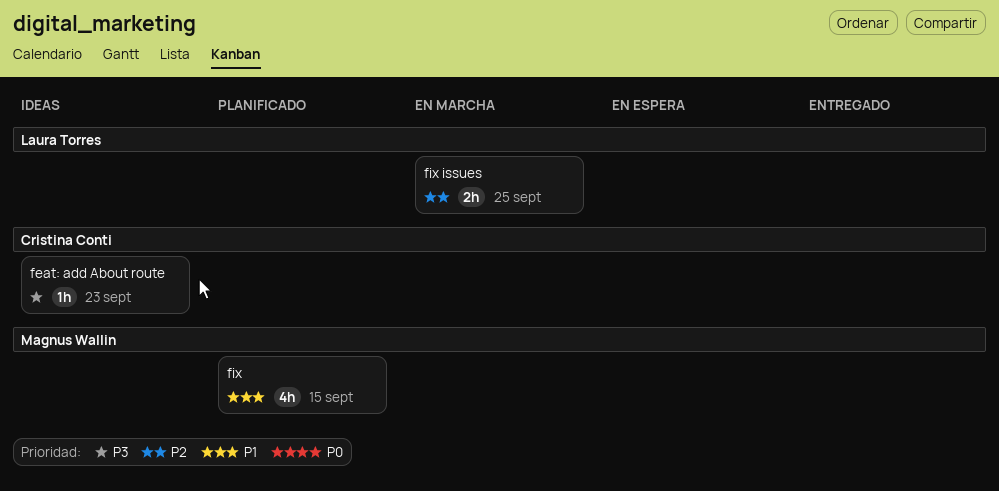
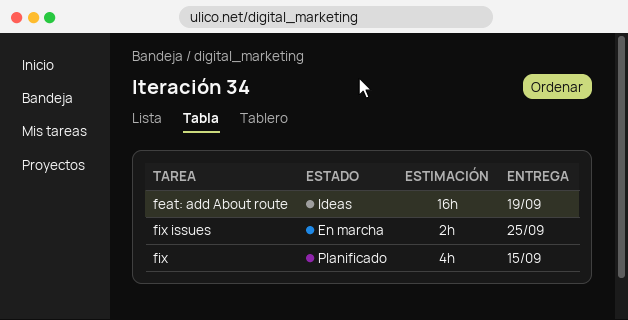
feat: add About route, estimate: 1h -> 16h
feat: add About route, due: Sep 23 -> Sep 19

